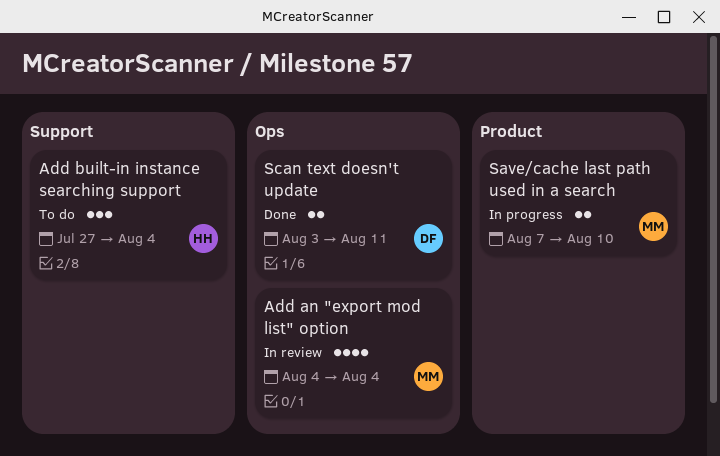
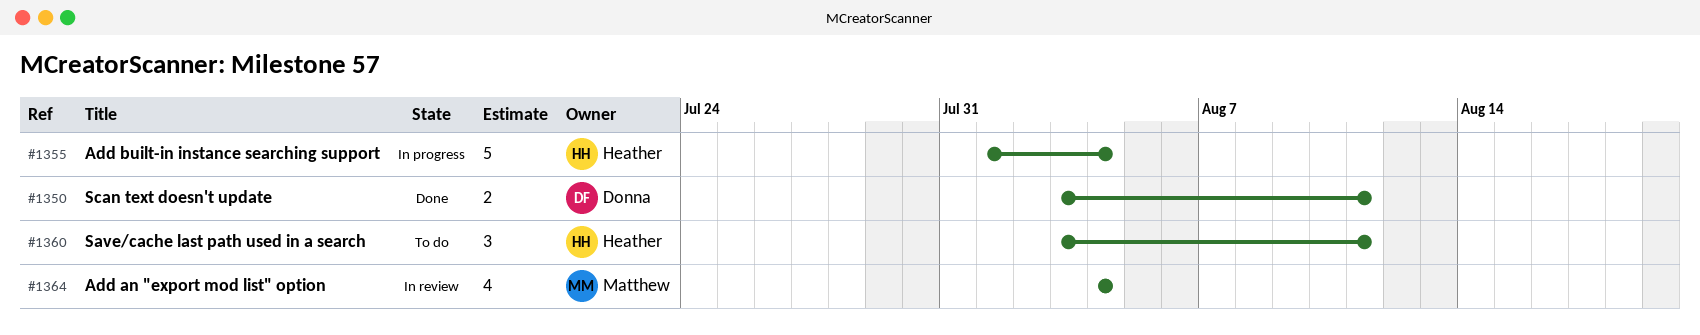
Add built-in instance searching support, status: To do -> In progress
Add built-in instance searching support, estimate: 3 -> 5
Add built-in instance searching support, start: Jul 27 -> Aug 1
Save/cache last path used in a search, status: In progress -> To do
Save/cache last path used in a search, owner: Matthew -> Heather
Save/cache last path used in a search, estimate: 2 -> 3
Save/cache last path used in a search, start: Aug 7 -> Aug 3
Save/cache last path used in a search, due: Aug 10 -> Aug 11

